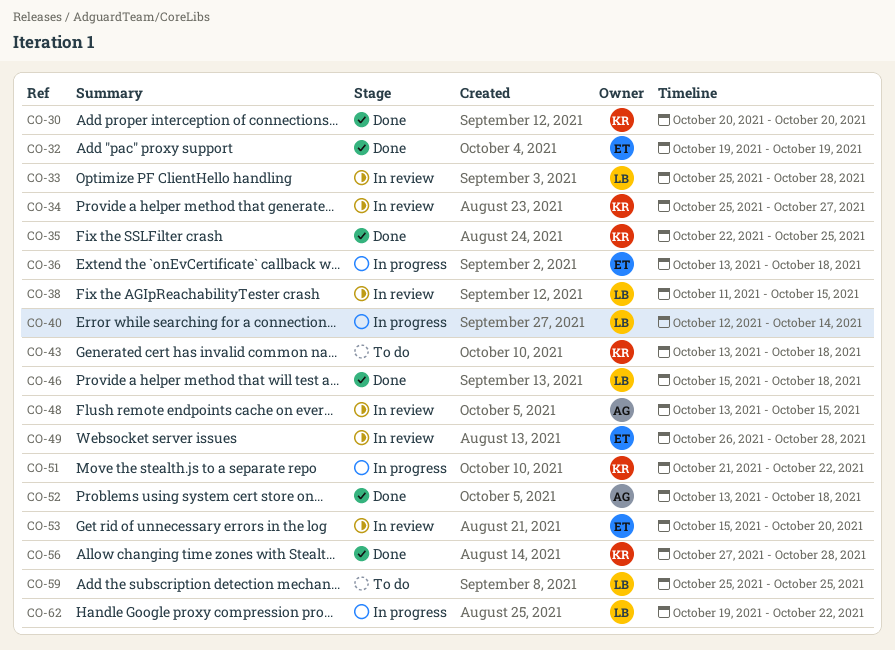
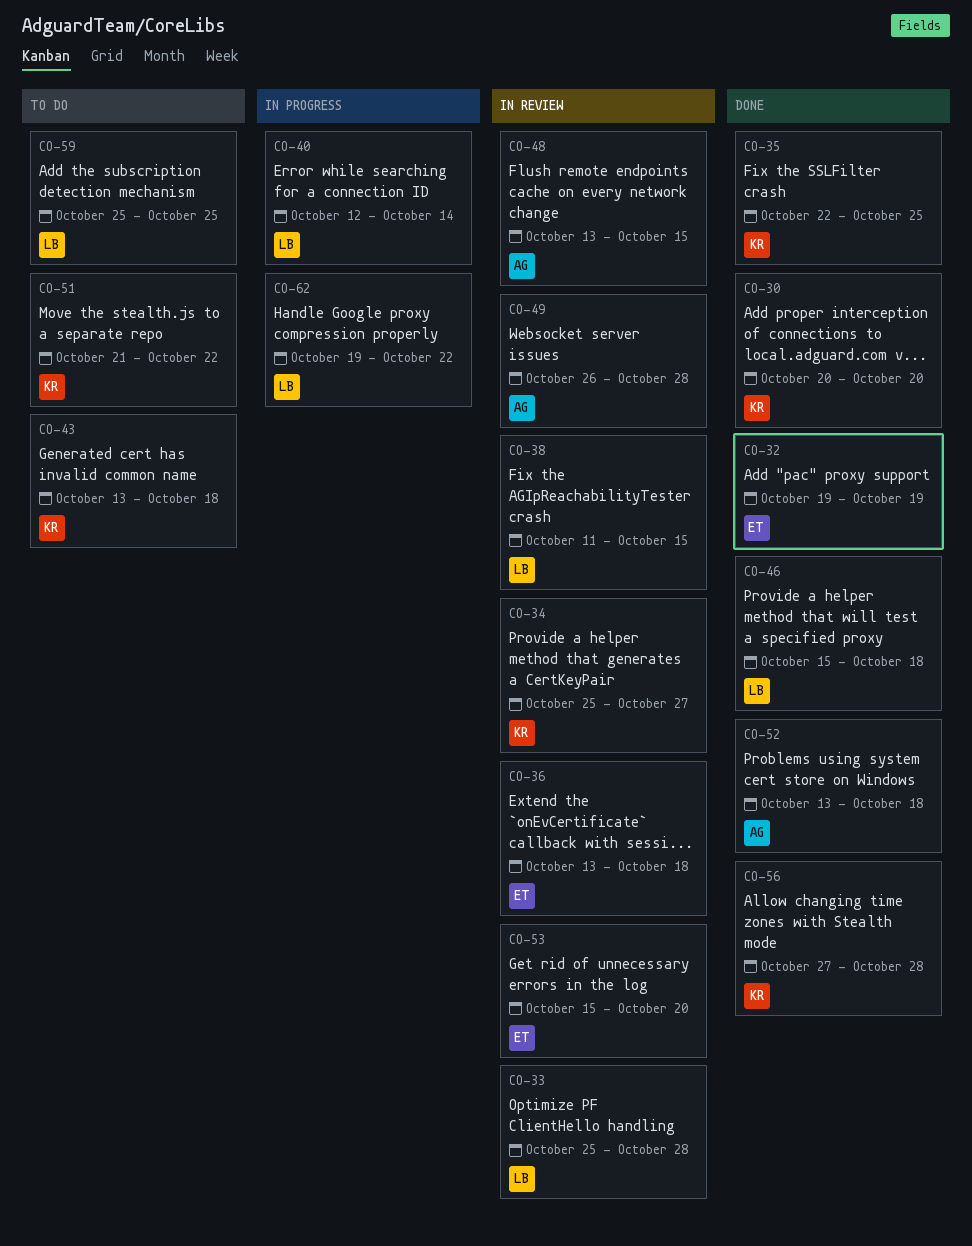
CO-36, status: In progress -> In review
CO-49, owner: ET -> AG
CO-51, status: In progress -> To do

